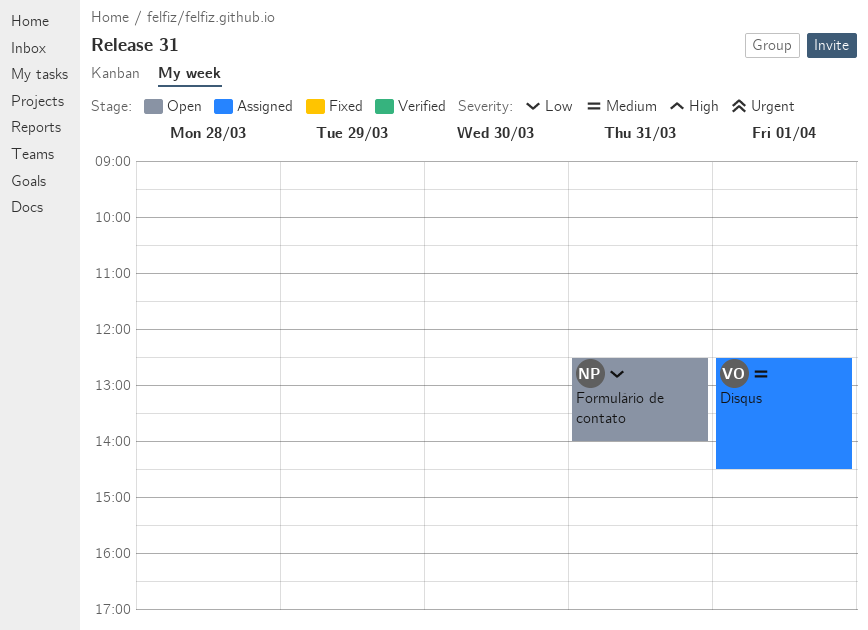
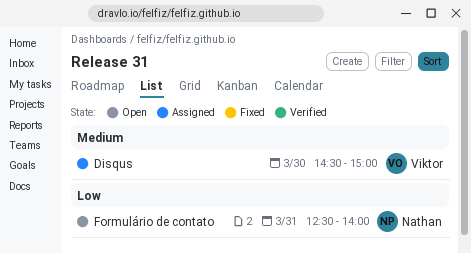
Disqus, day: Apr 1 -> Mar 30
Disqus, begins: 12:30 -> 14:30
Disqus, ends: 14:30 -> 15:00

